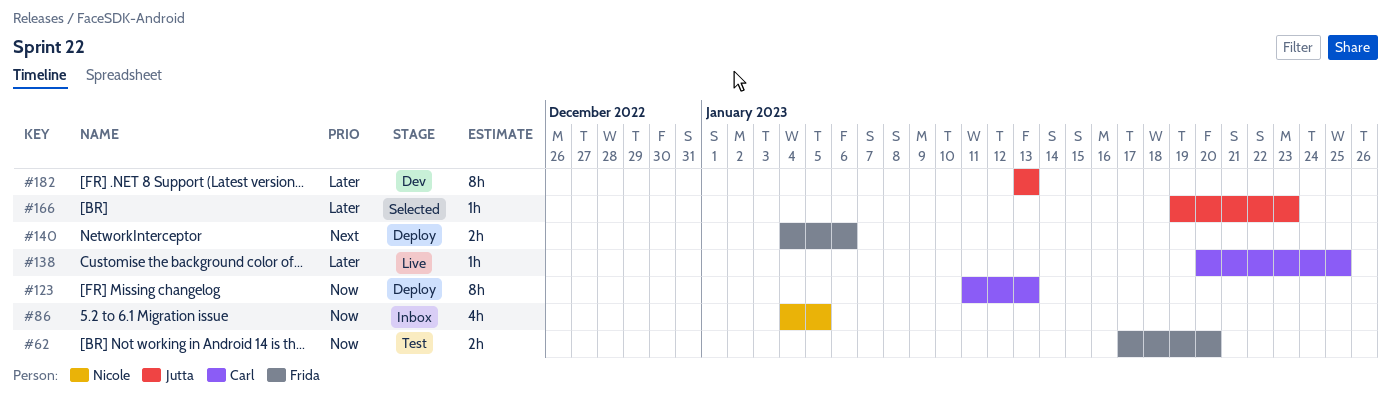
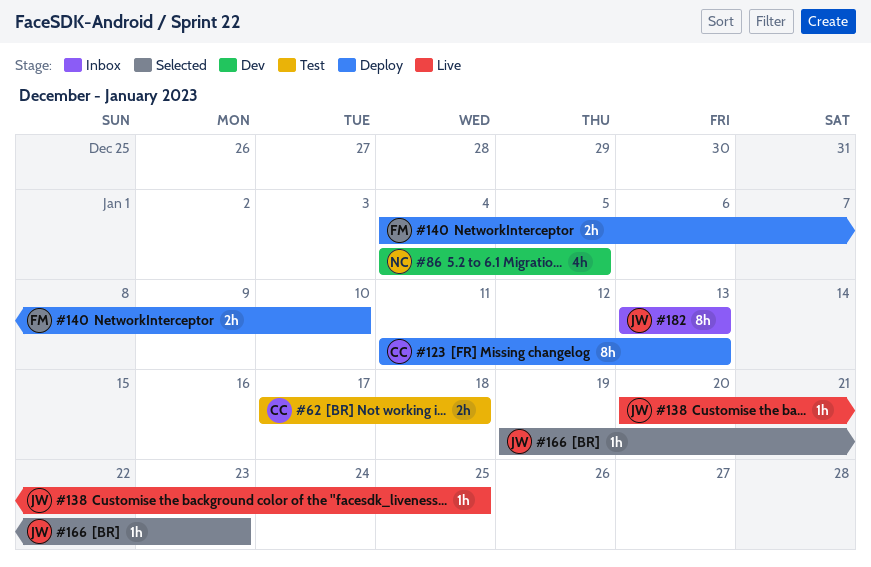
#62, owner: Frida -> Carl
#62, due: Jan 20 -> Jan 18
#86, status: Inbox -> Dev
#138, owner: Carl -> Jutta
#140, due: Jan 6 -> Jan 10
#182, status: Dev -> Inbox

